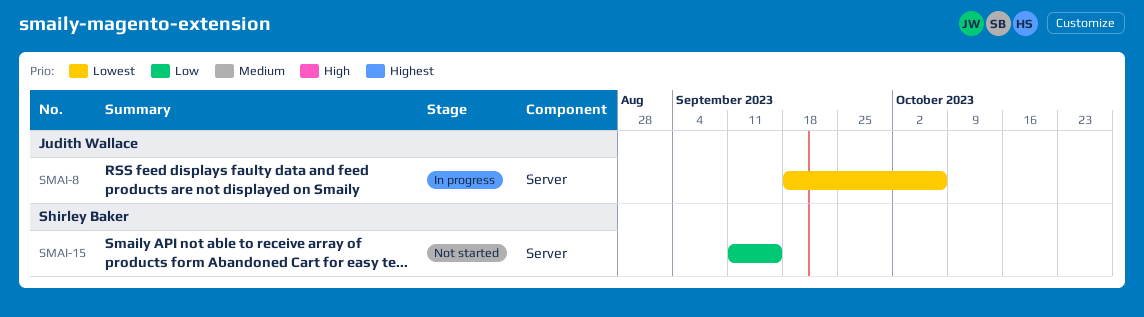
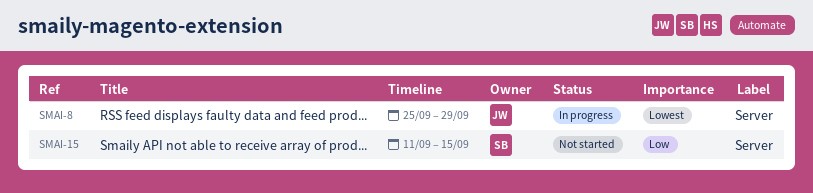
SMAI-8, start: Sep 18 -> Sep 25
SMAI-8, due: Oct 6 -> Sep 29

